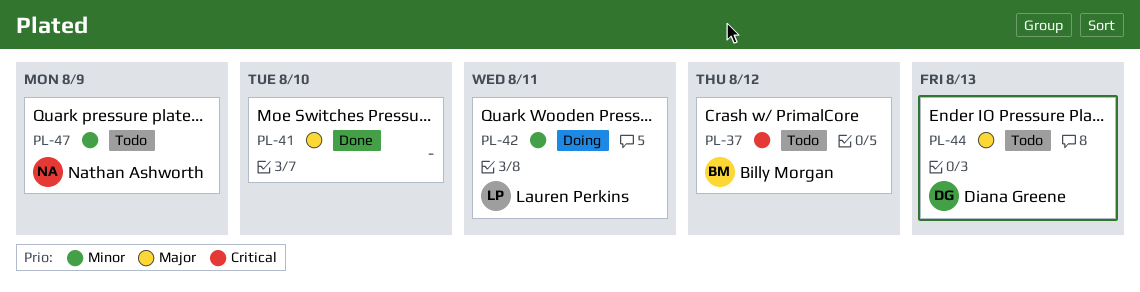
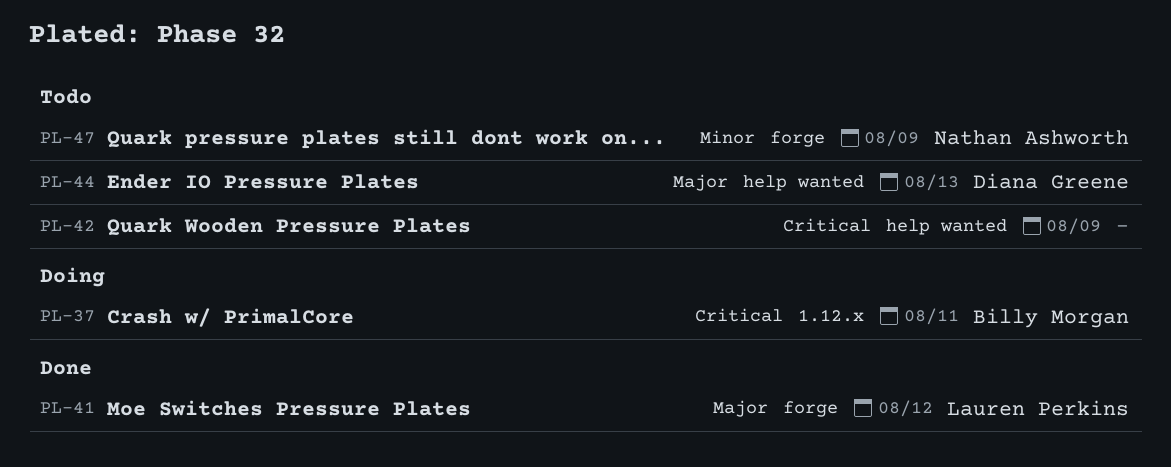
PL-37, status: Todo -> Doing
PL-37, due: Aug 12 -> Aug 11
PL-41, owner: none -> Lauren Perkins
PL-41, due: Aug 10 -> Aug 12
PL-42, status: Doing -> Todo
PL-42, owner: Lauren Perkins -> none
PL-42, priority: Minor -> Critical
PL-42, due: Aug 11 -> Aug 9

